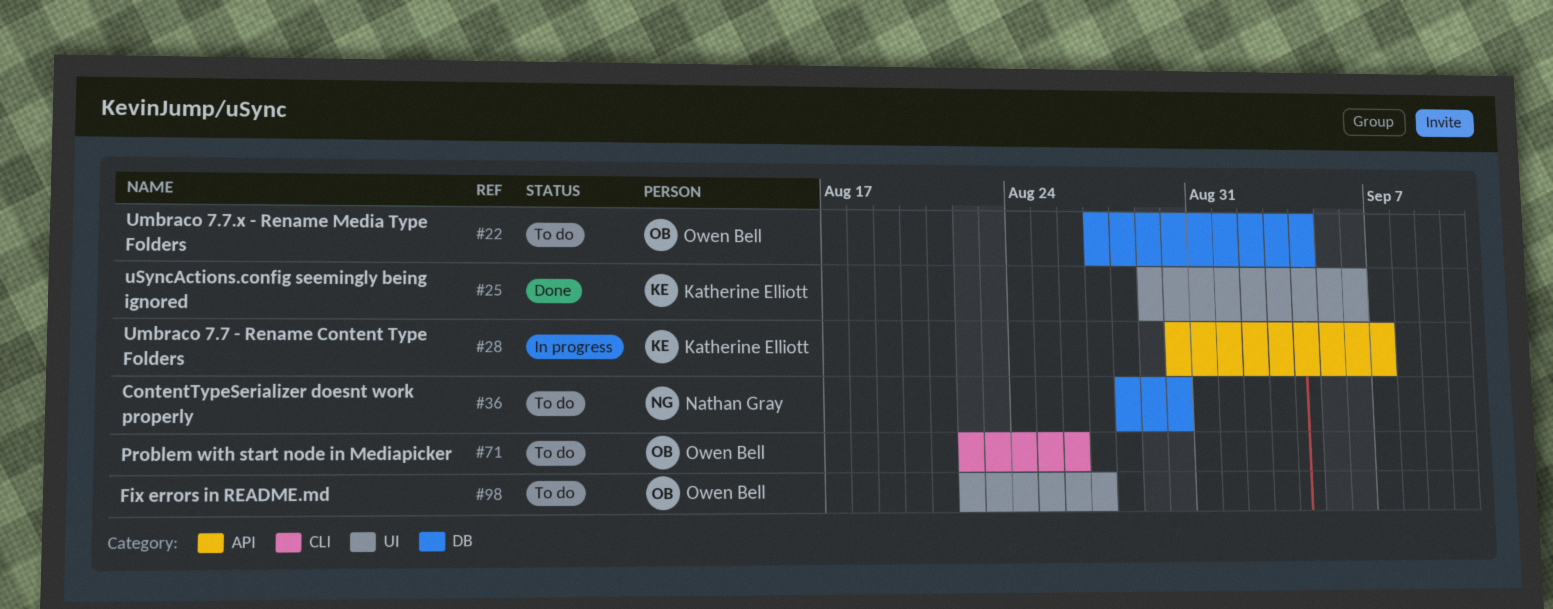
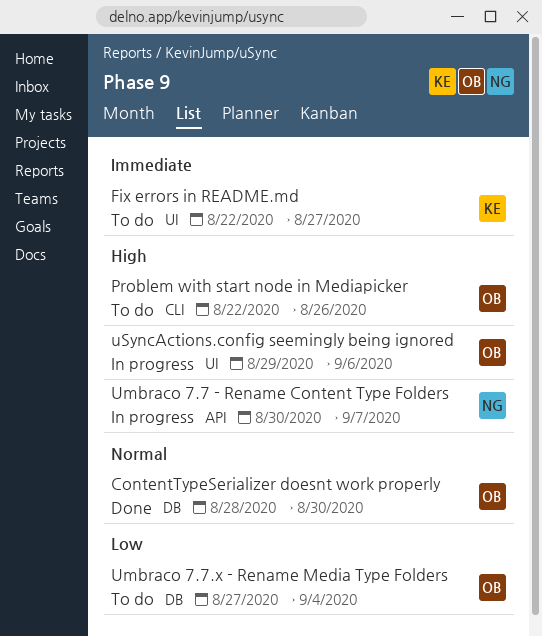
ContentTypeSerializer doesnt work properly, status: To do -> Done
ContentTypeSerializer doesnt work properly, owner: Nathan Gray -> Owen Bell
Fix errors in README.md, owner: Owen Bell -> Katherine Elliott
Umbraco 7.7 - Rename Content Type Folders, owner: Katherine Elliott -> Nathan Gray
uSyncActions.config seemingly being ignored, status: Done -> In progress
uSyncActions.config seemingly being ignored, owner: Katherine Elliott -> Owen Bell

